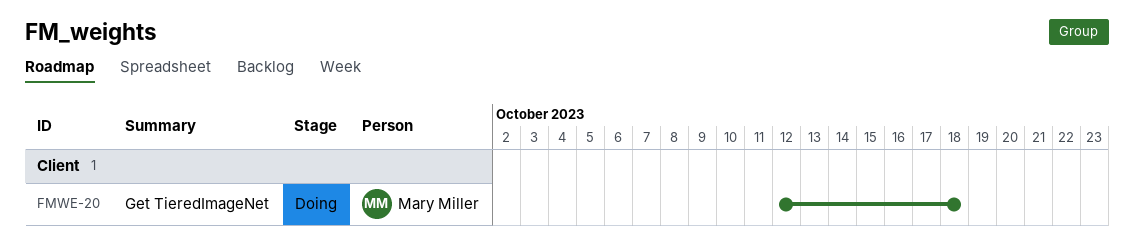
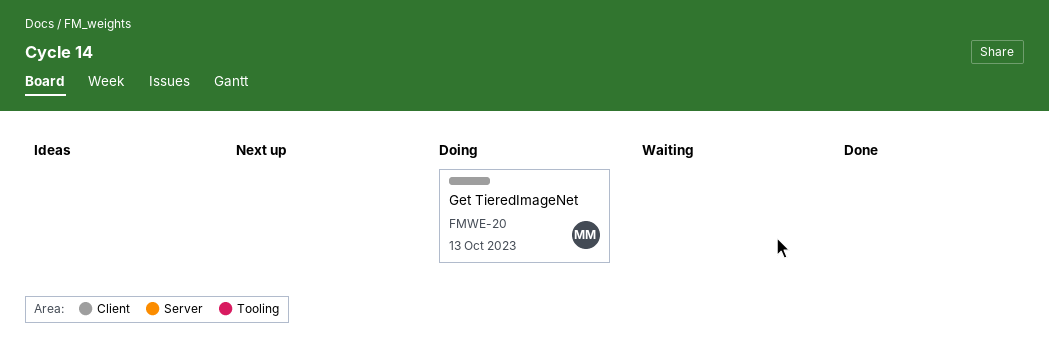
FMWE-20, due: Oct 18 -> Oct 13

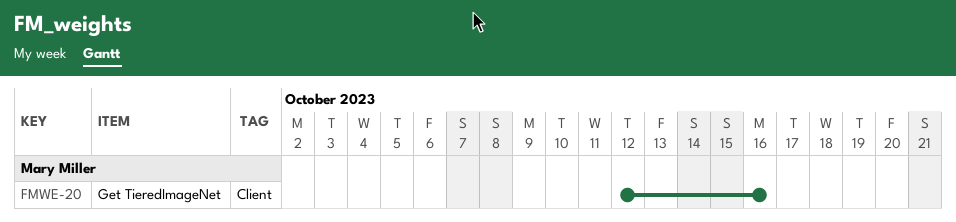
FMWE-20, due: Oct 13 -> Oct 16

